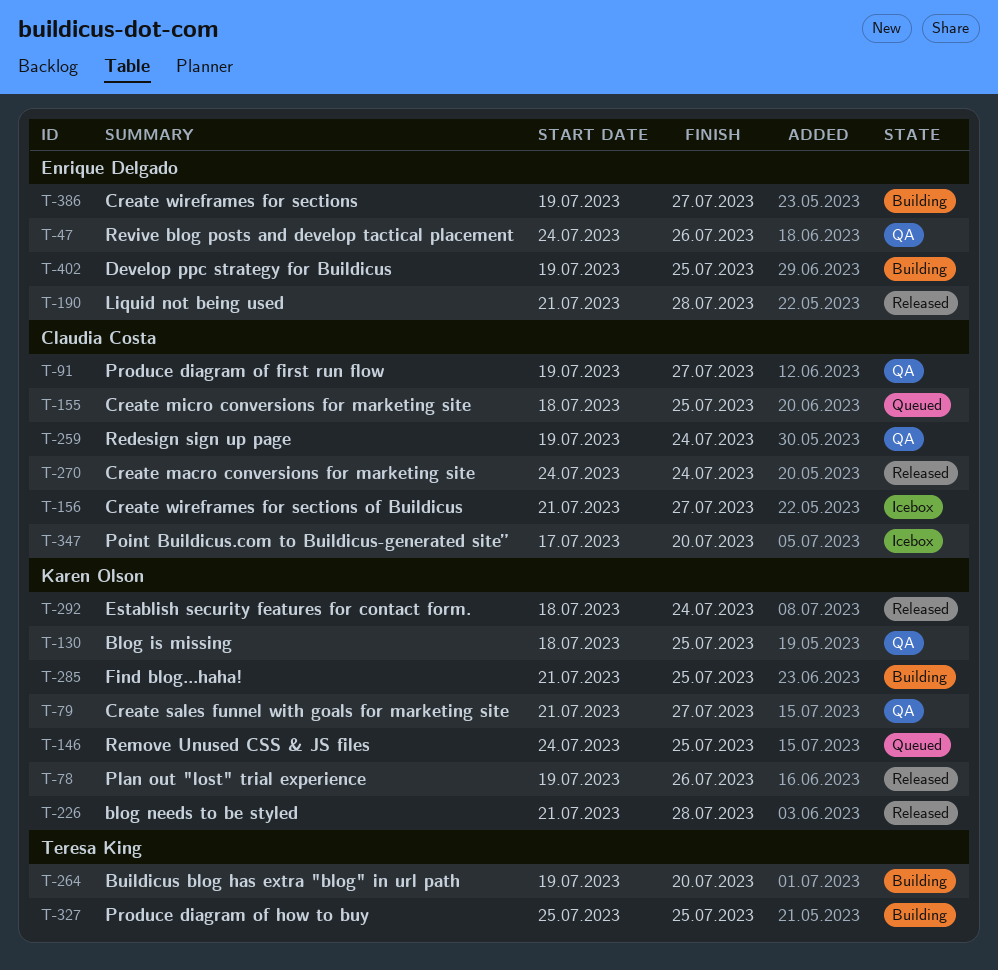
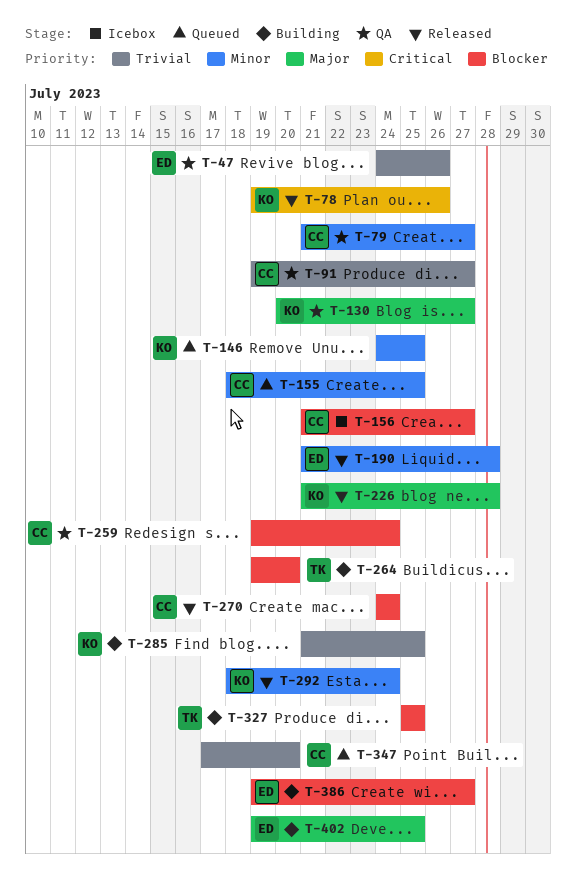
T-79, owner: Karen Olson -> Claudia Costa
T-130, start: Jul 18 -> Jul 20
T-130, due: Jul 25 -> Jul 27
T-347, status: Icebox -> Queued

